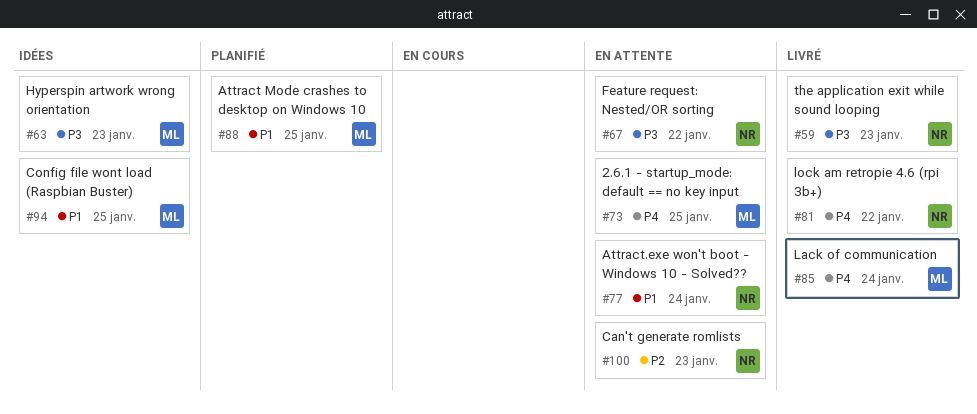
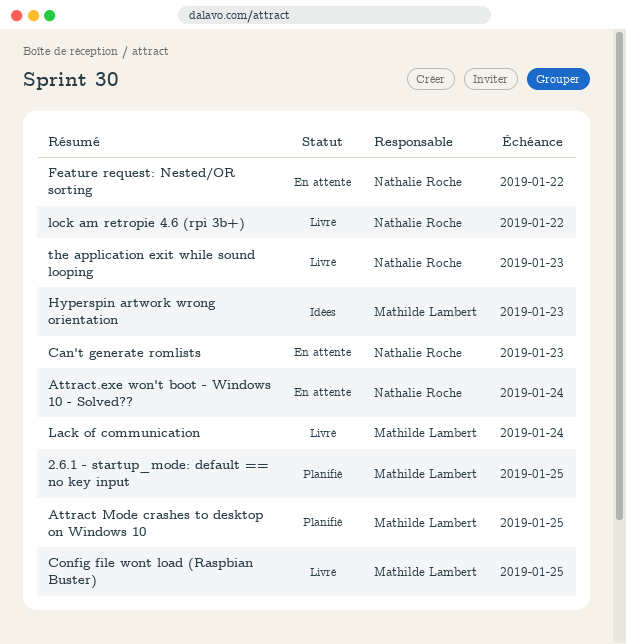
2.6.1 - startup_mode: default == no key input, status: En attente -> Planifié
Config file wont load (Raspbian Buster), status: Idées -> Livré

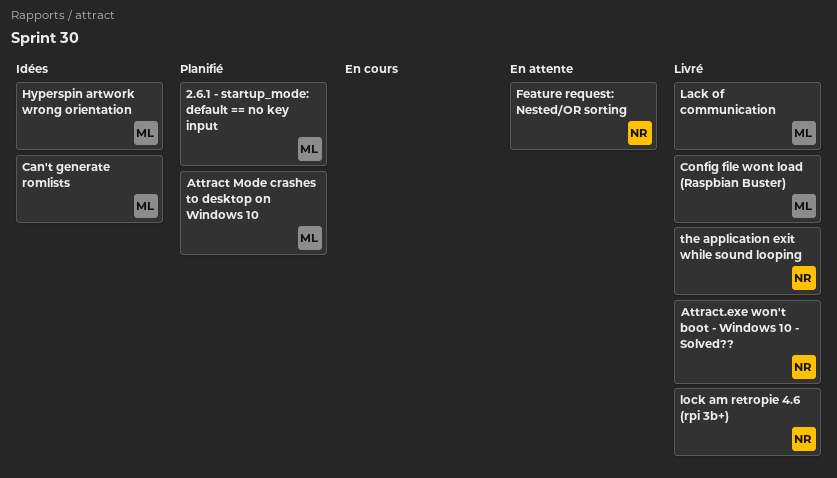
Attract.exe won't boot - Windows 10 - Solved??, status: En attente -> Livré
Can't generate romlists, status: En attente -> Idées
Can't generate romlists, owner: Nathalie Roche -> Mathilde Lambert

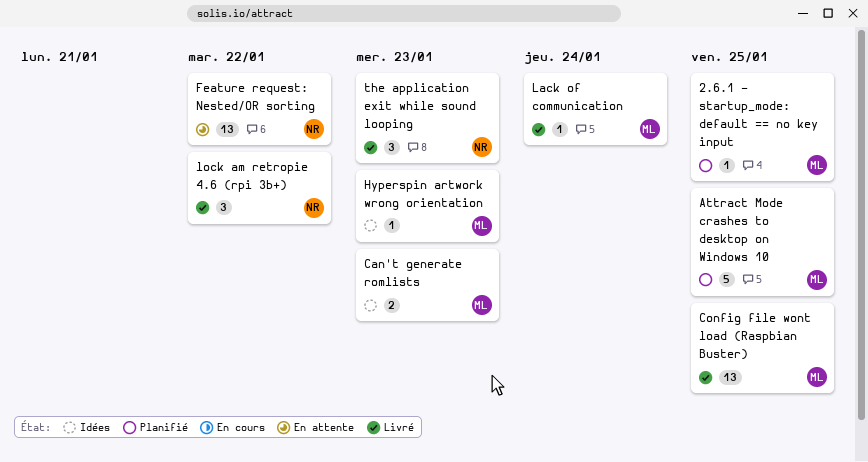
Attract.exe won't boot - Windows 10 - Solved??: present -> none

